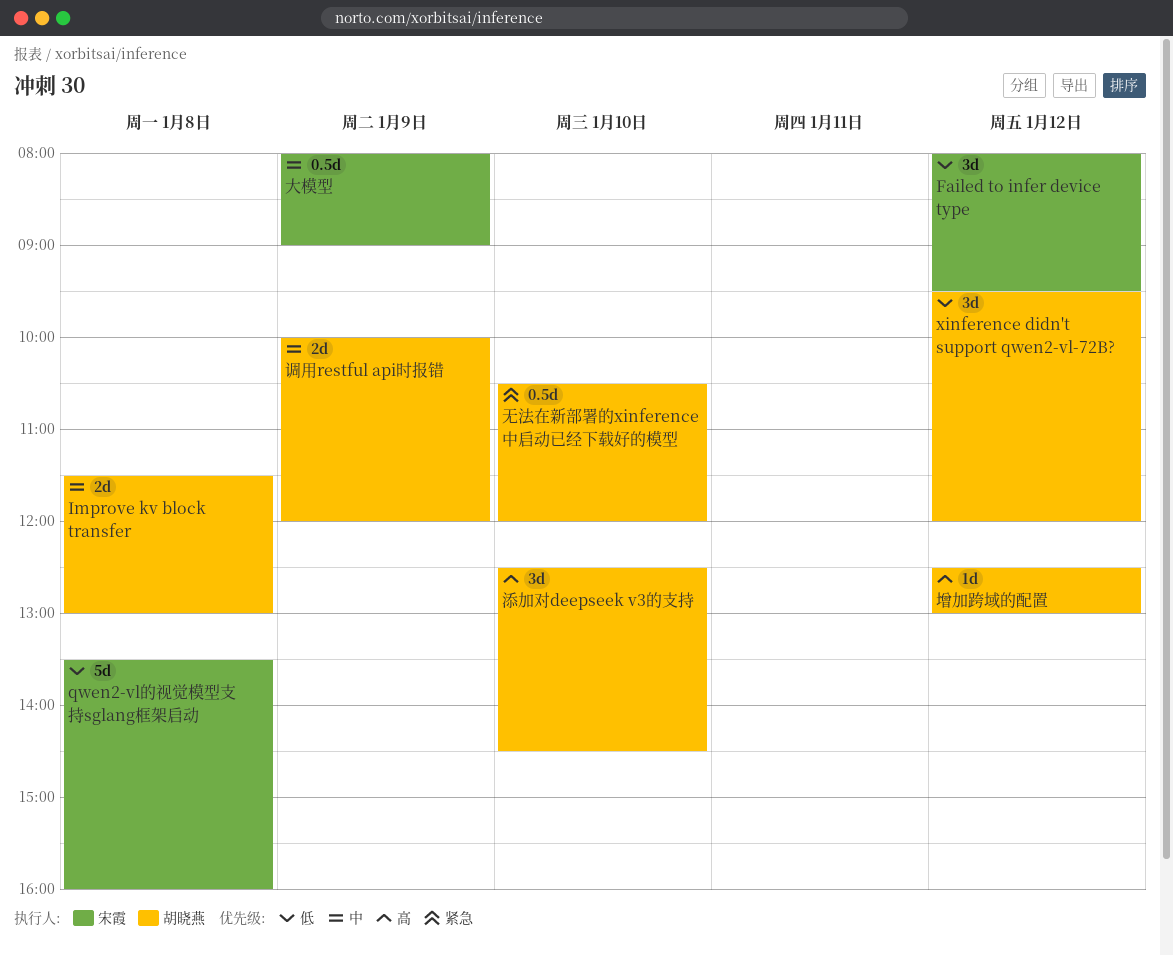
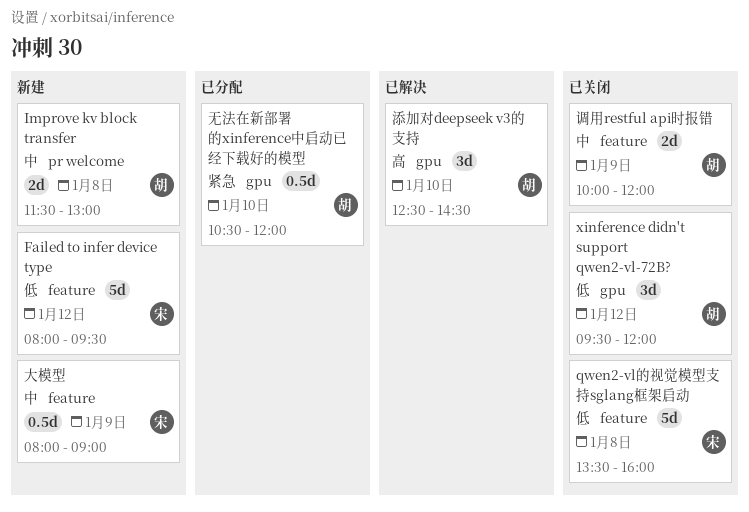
Failed to infer device type, estimate: 3d -> 5d
增加跨域的配置: present -> none

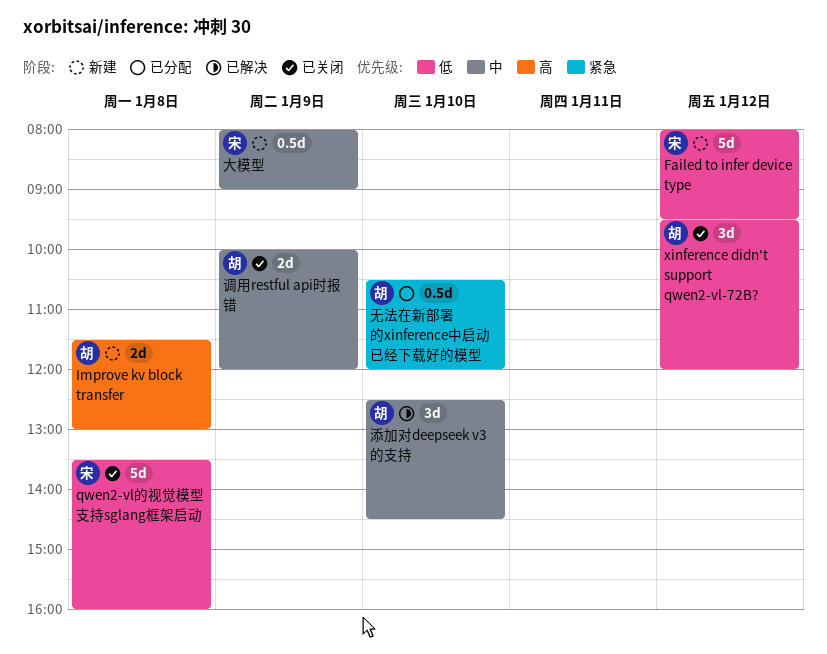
Improve kv block transfer, priority: 中 -> 高
添加对deepseek v3的支持, priority: 高 -> 中

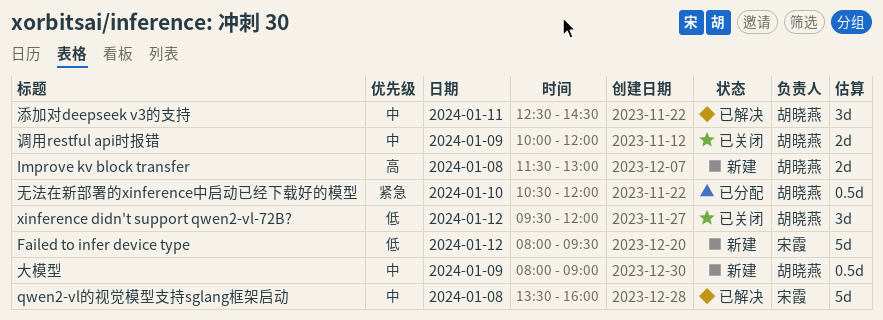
qwen2-vl的视觉模型支持sglang框架启动, status: 已关闭 -> 已解决
qwen2-vl的视觉模型支持sglang框架启动, priority: 低 -> 中
大模型, owner: 宋霞 -> 胡晓燕
添加对deepseek v3的支持, day: Jan 10 -> Jan 11

